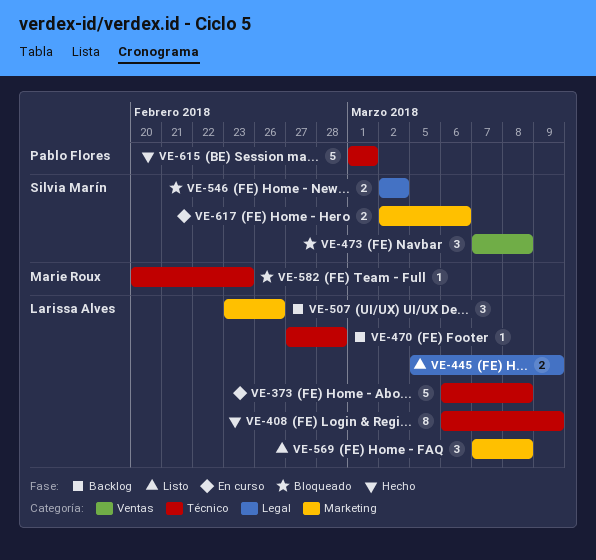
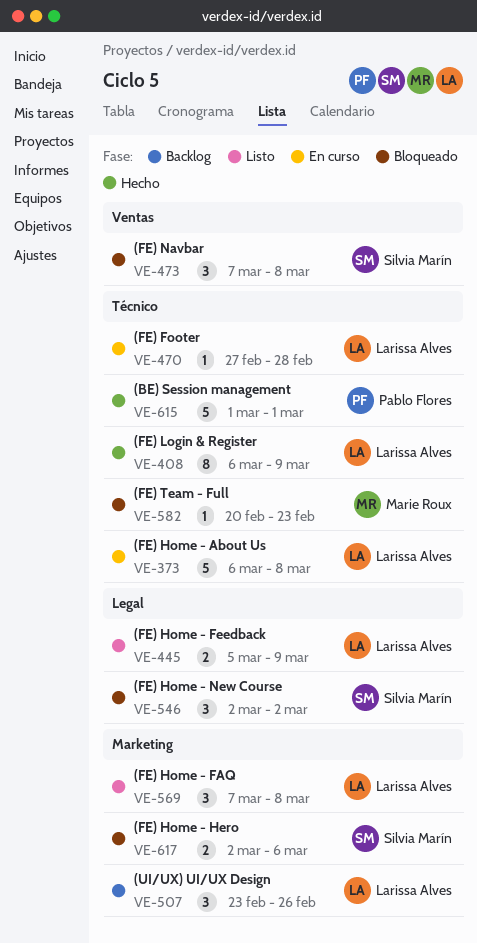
VE-470, status: Backlog -> En curso
VE-546, estimate: 2 -> 3
VE-617, status: En curso -> Bloqueado

